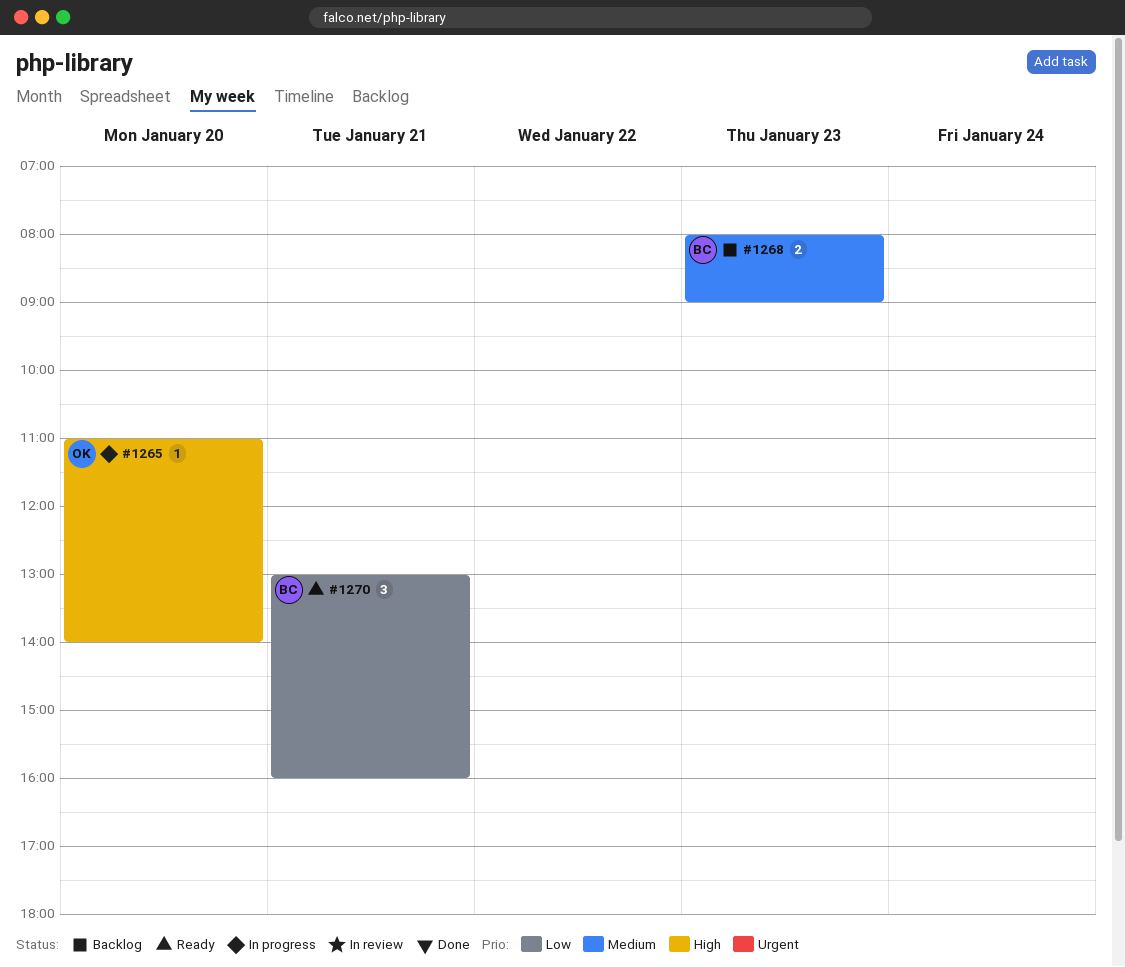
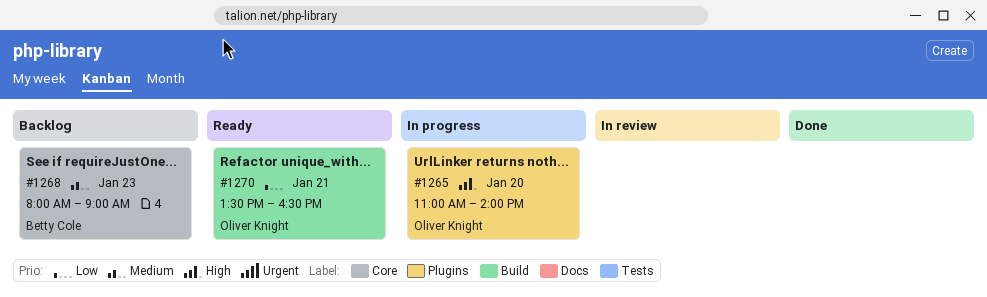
#1270, owner: Betty Cole -> Oliver Knight
#1270, begins: 13:00 -> 13:30
#1270, ends: 16:00 -> 16:30

